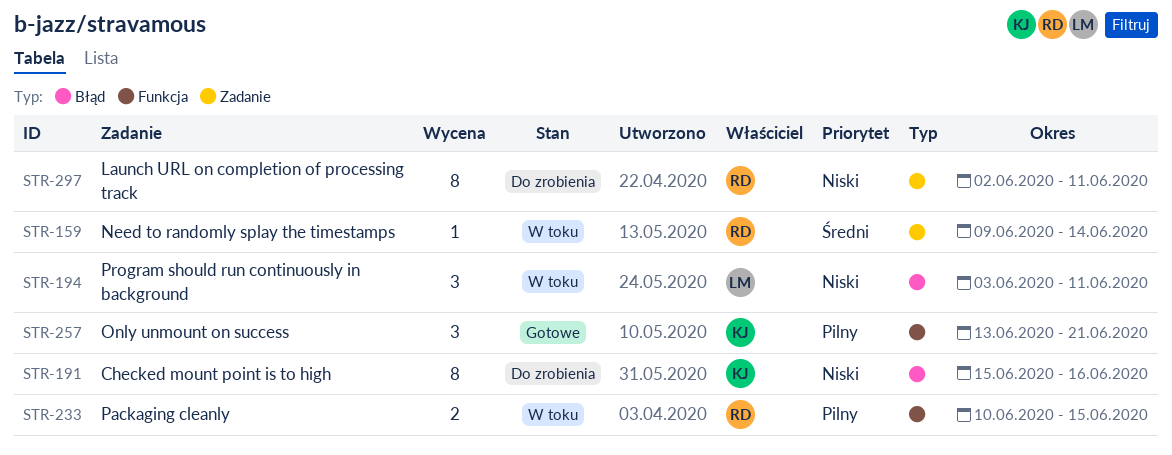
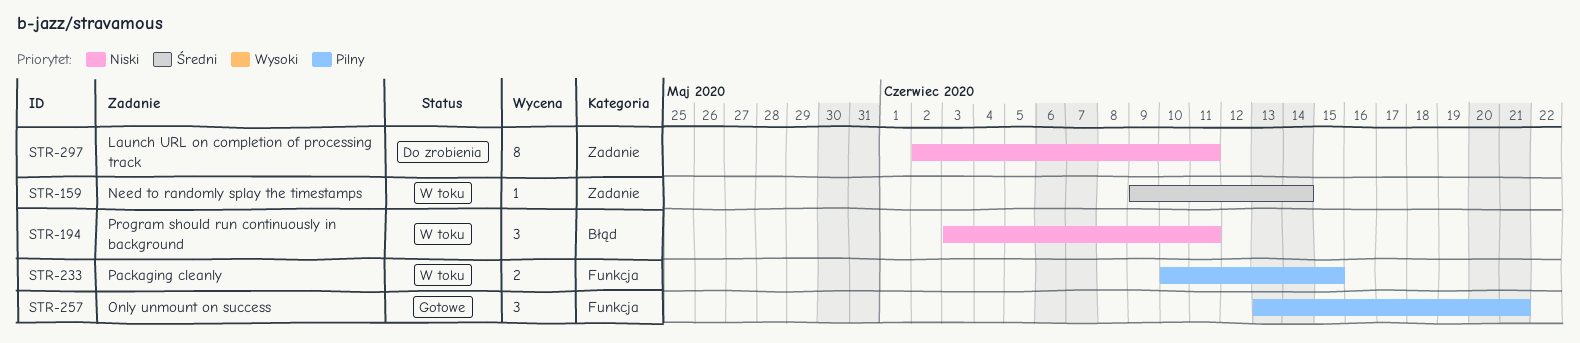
STR-191: present -> none

